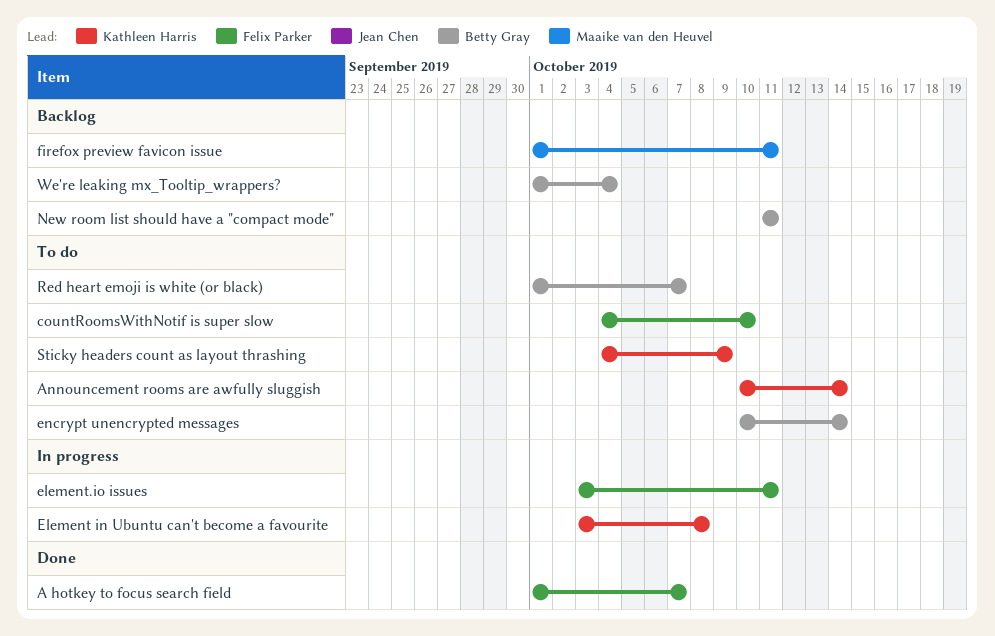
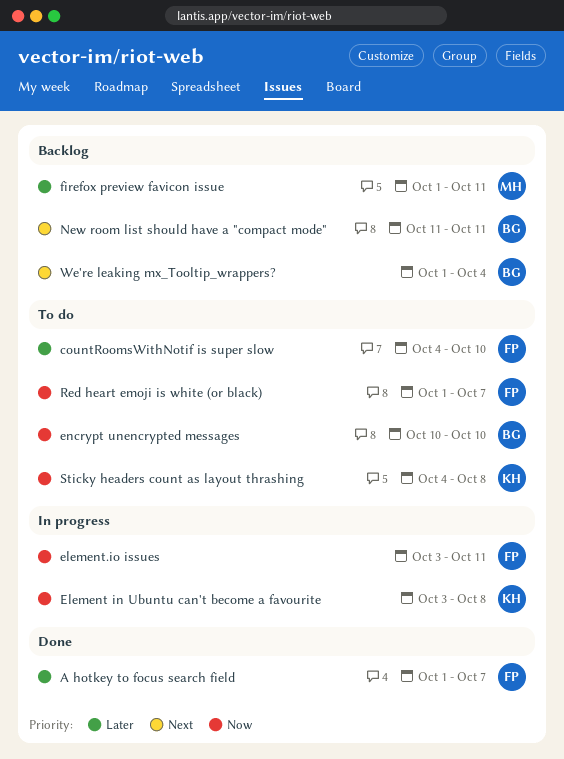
Announcement rooms are awfully sluggish: present -> none
encrypt unencrypted messages, due: Oct 14 -> Oct 10
Red heart emoji is white (or black), owner: Betty Gray -> Felix Parker
Sticky headers count as layout thrashing, due: Oct 9 -> Oct 8

